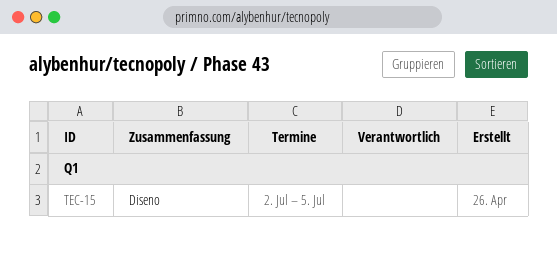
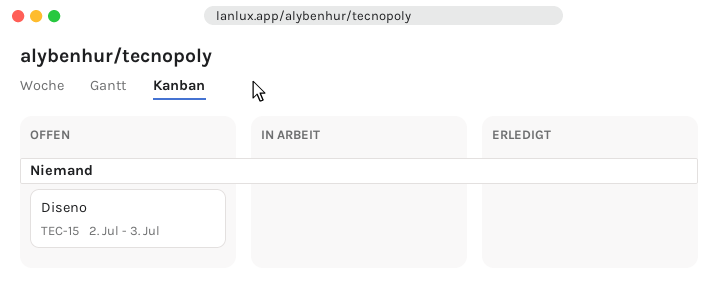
TEC-15, due: Jul 5 -> Jul 3

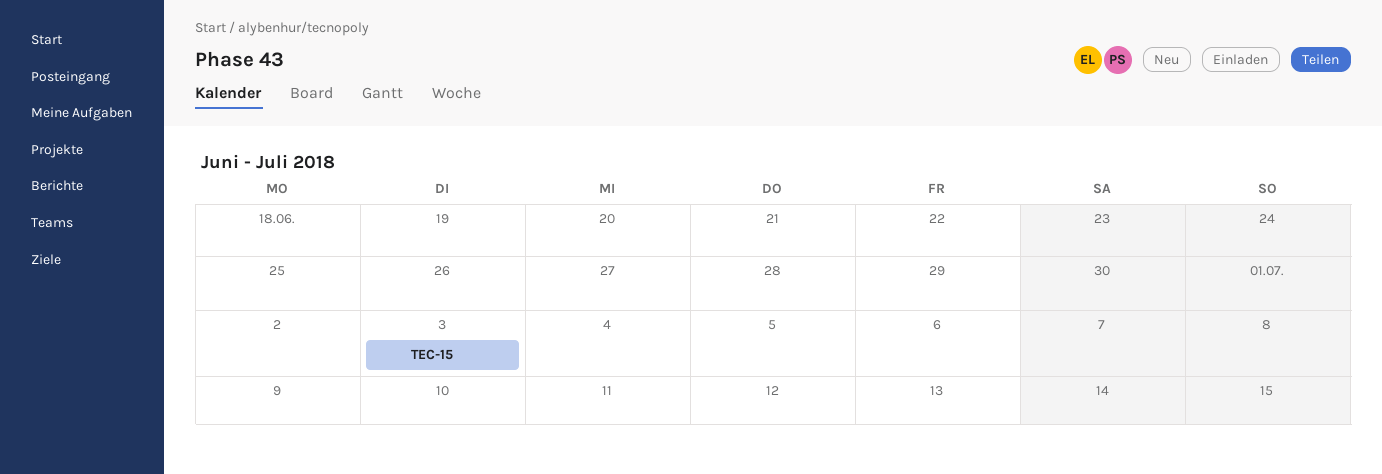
TEC-15, start: Jul 2 -> Jul 3

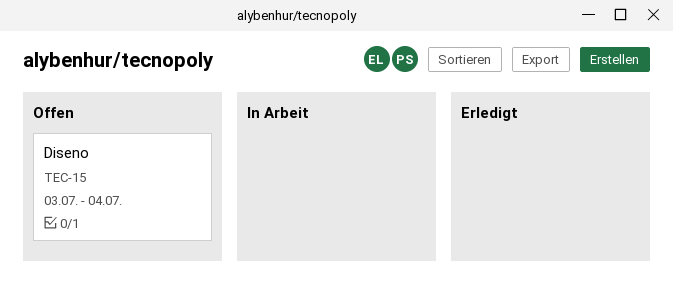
TEC-15, due: Jul 3 -> Jul 4

